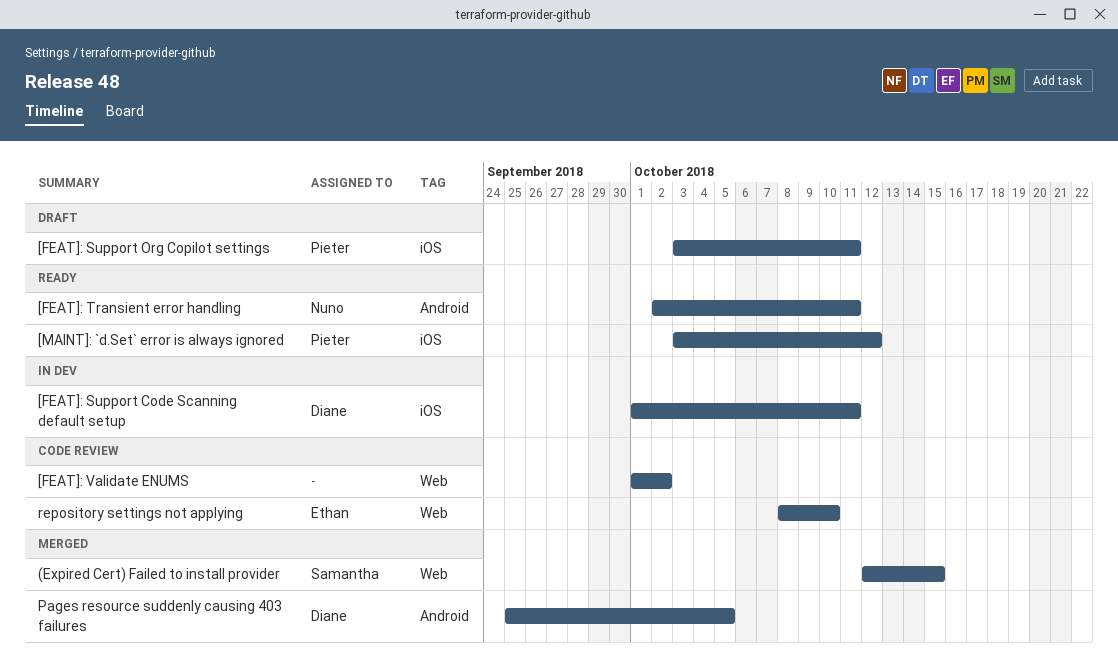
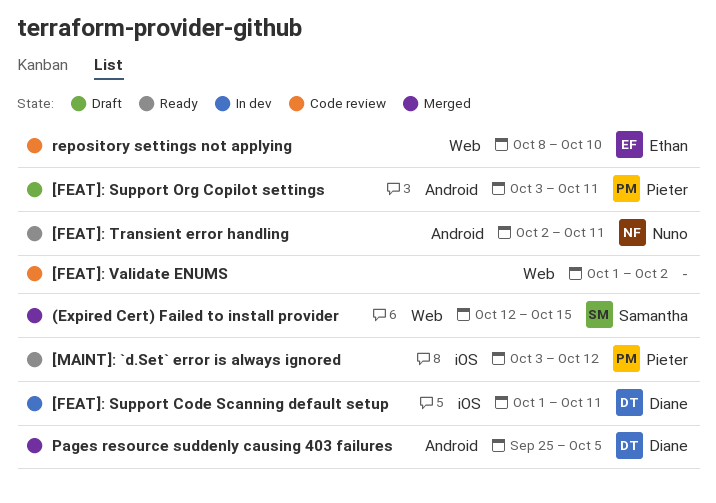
[FEAT]: Support Org Copilot settings, label: iOS -> Android

